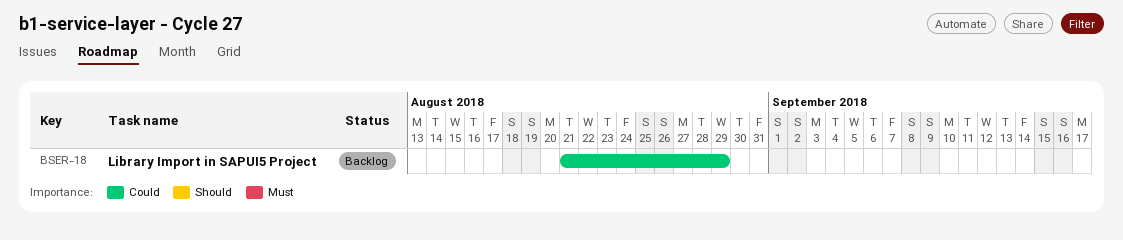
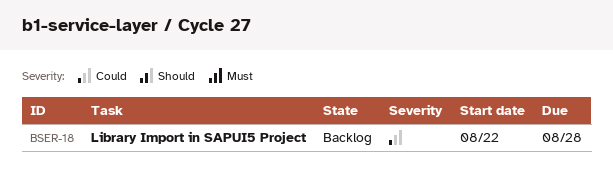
BSER-18, start: Aug 21 -> Aug 22
BSER-18, due: Aug 29 -> Aug 28

